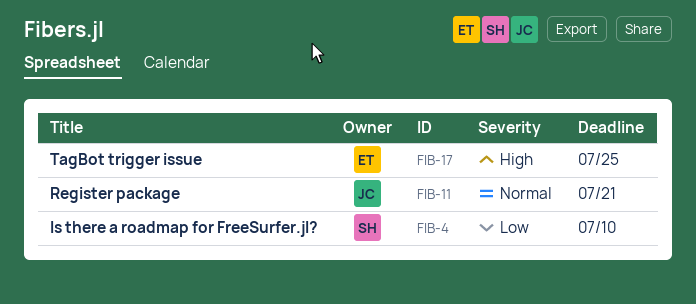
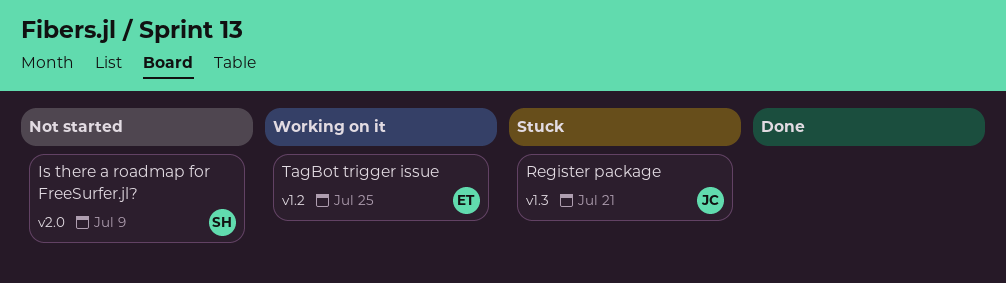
Is there a roadmap for FreeSurfer.jl?, due: Jul 10 -> Jul 9

